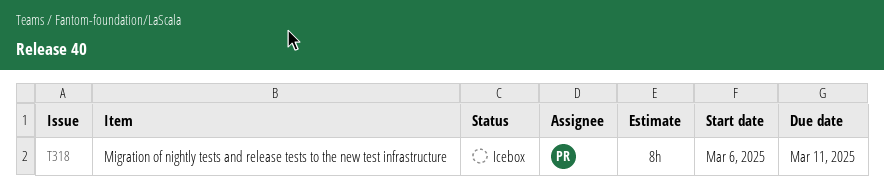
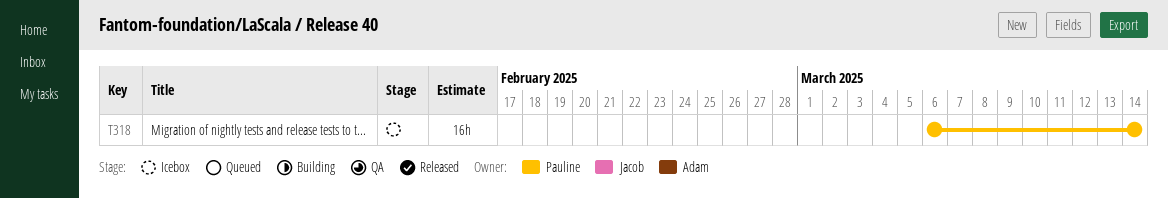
T318, estimate: 8h -> 16h
T318, due: Mar 11 -> Mar 14

